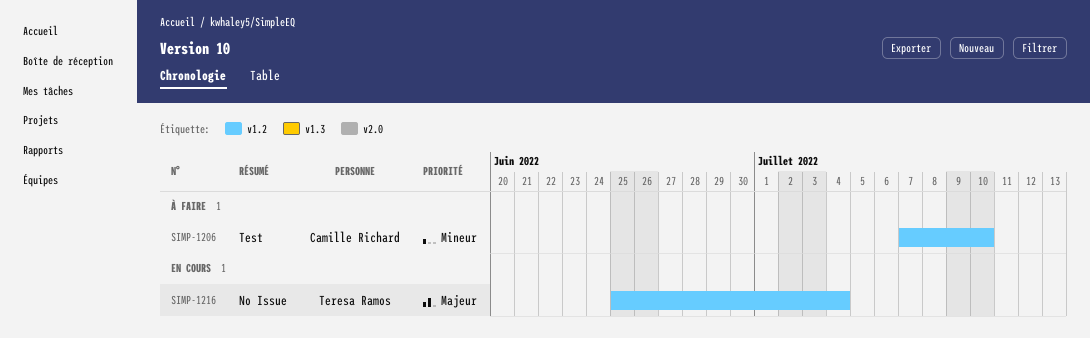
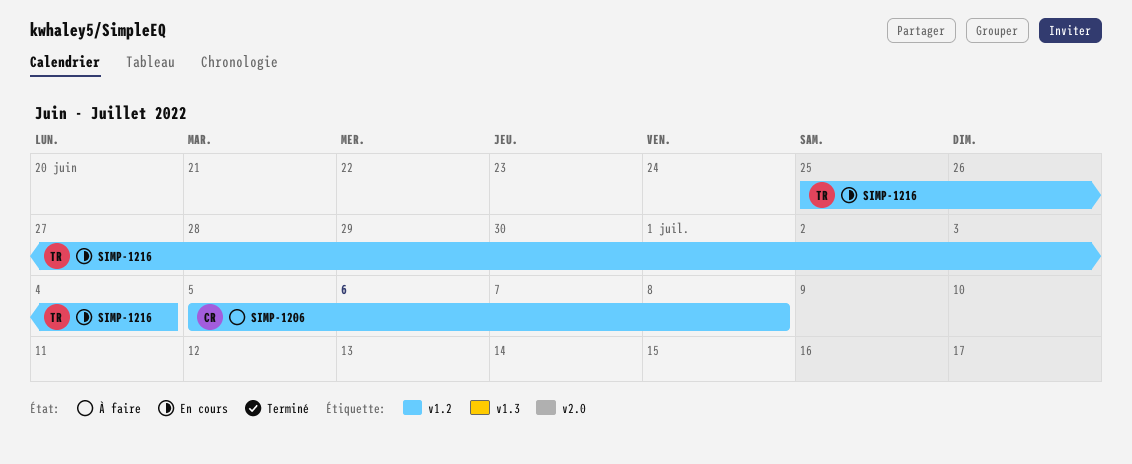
SIMP-1206, start: Jul 7 -> Jul 5
SIMP-1206, due: Jul 10 -> Jul 8

